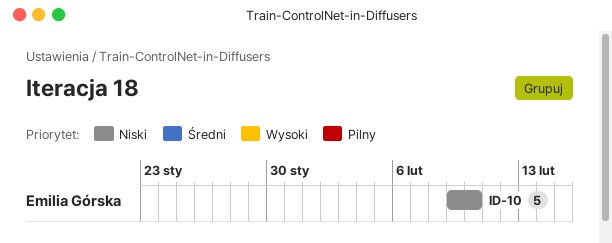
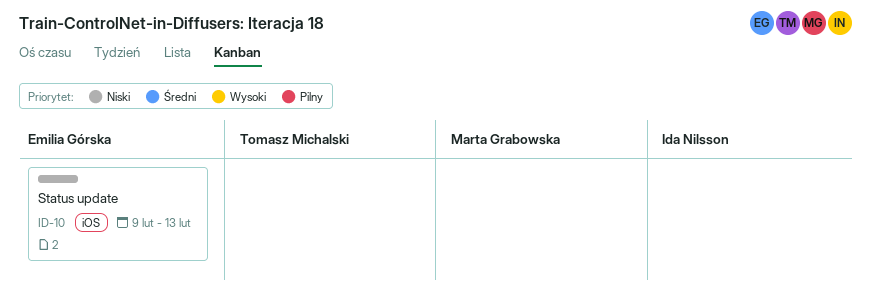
ID-10, due: Feb 10 -> Feb 13

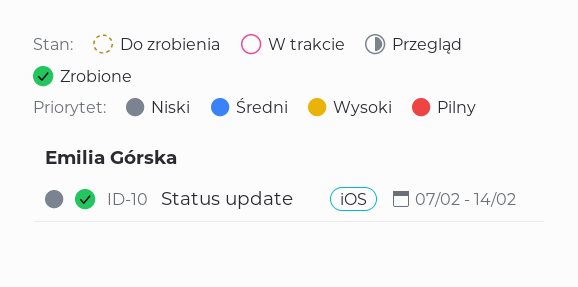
ID-10, start: Feb 9 -> Feb 7
ID-10, due: Feb 13 -> Feb 14

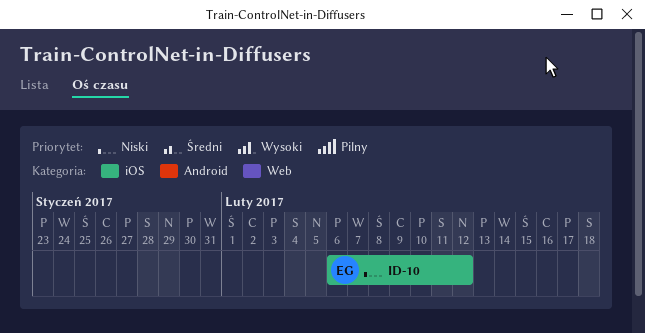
ID-10, start: Feb 7 -> Feb 6
ID-10, due: Feb 14 -> Feb 12

